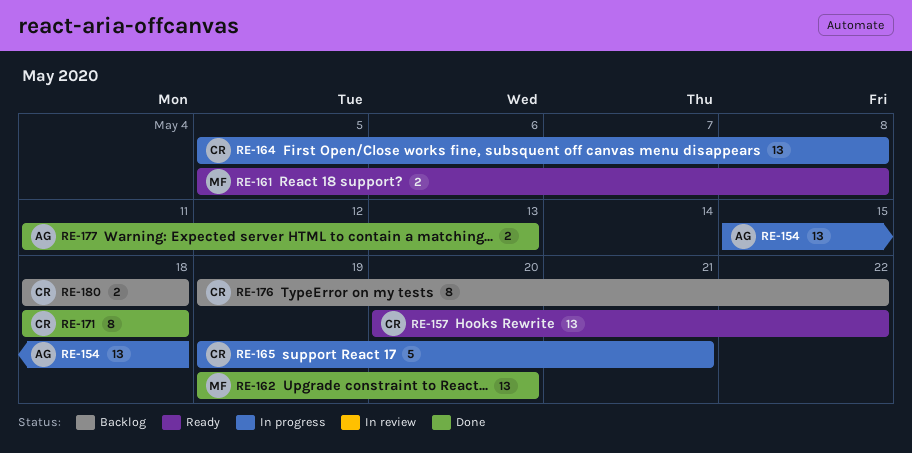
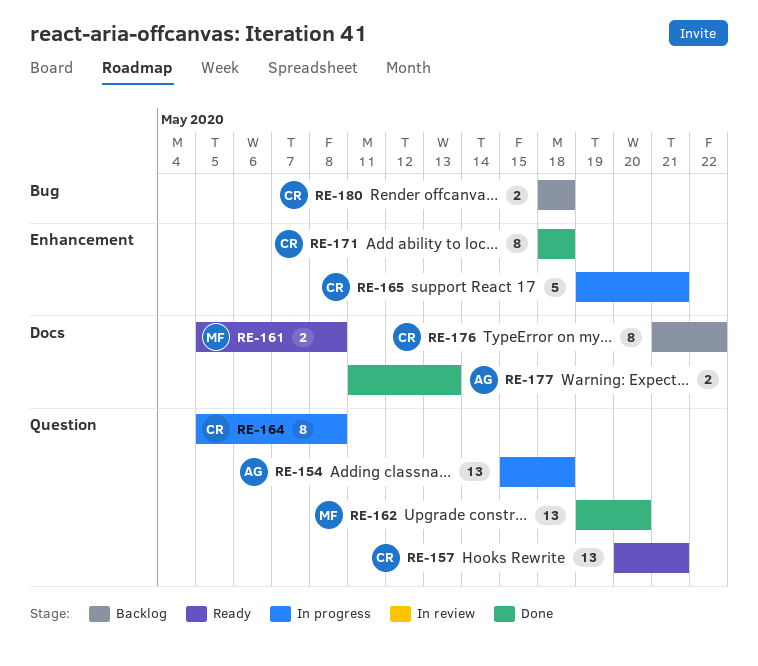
RE-157, due: May 22 -> May 21
RE-164, estimate: 13 -> 8
RE-176, start: May 19 -> May 21

